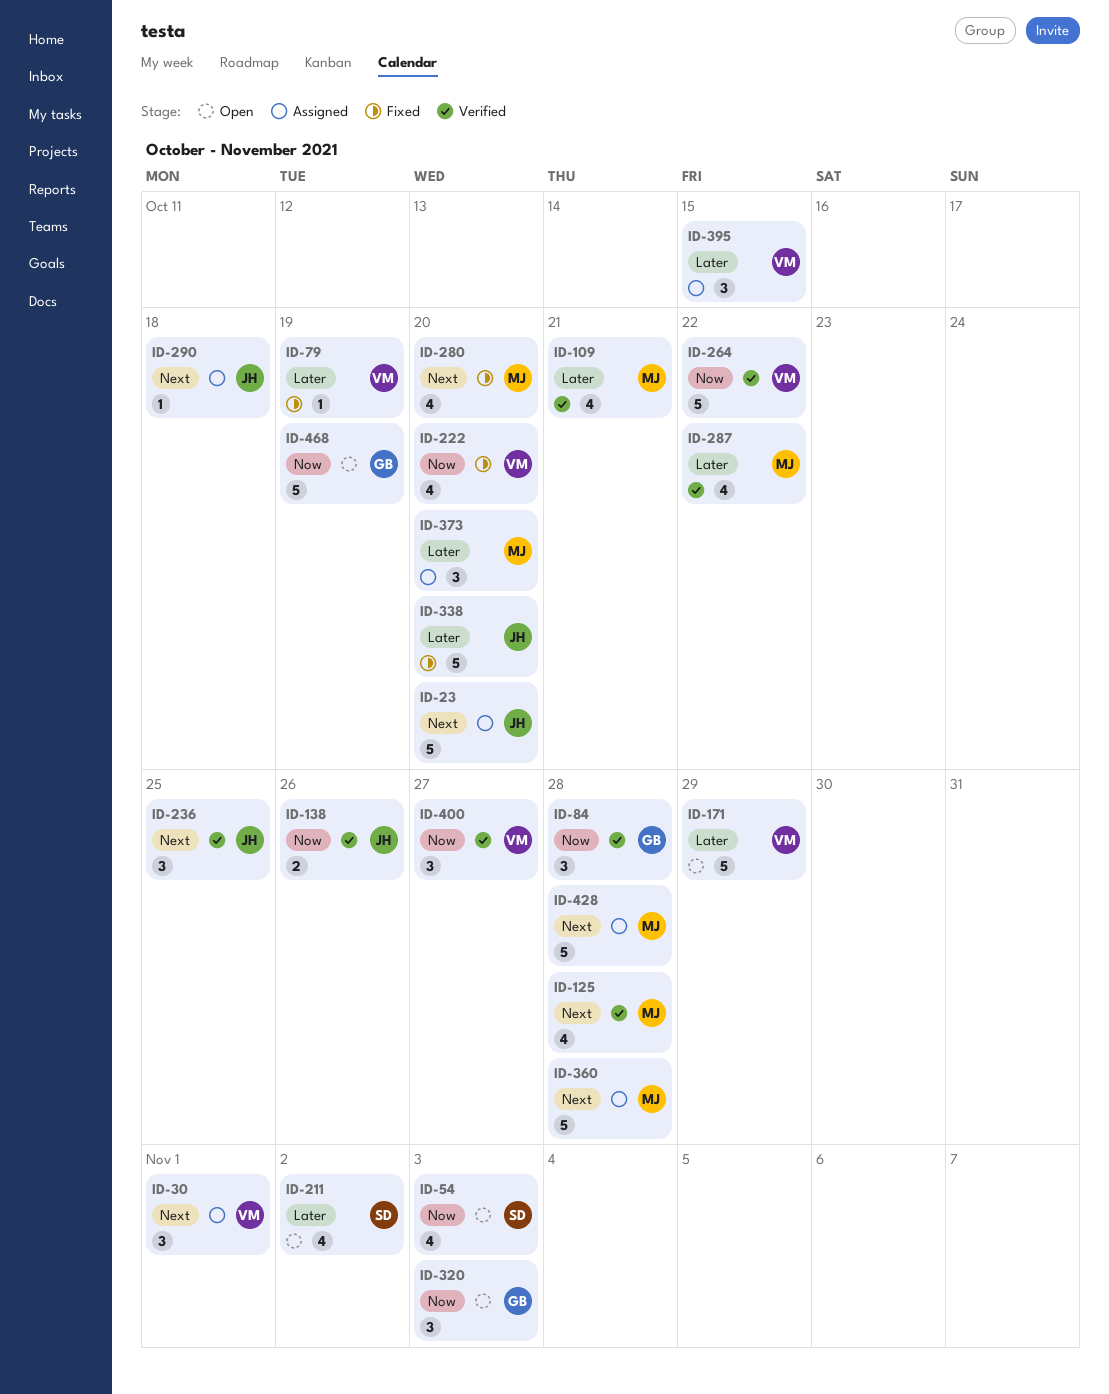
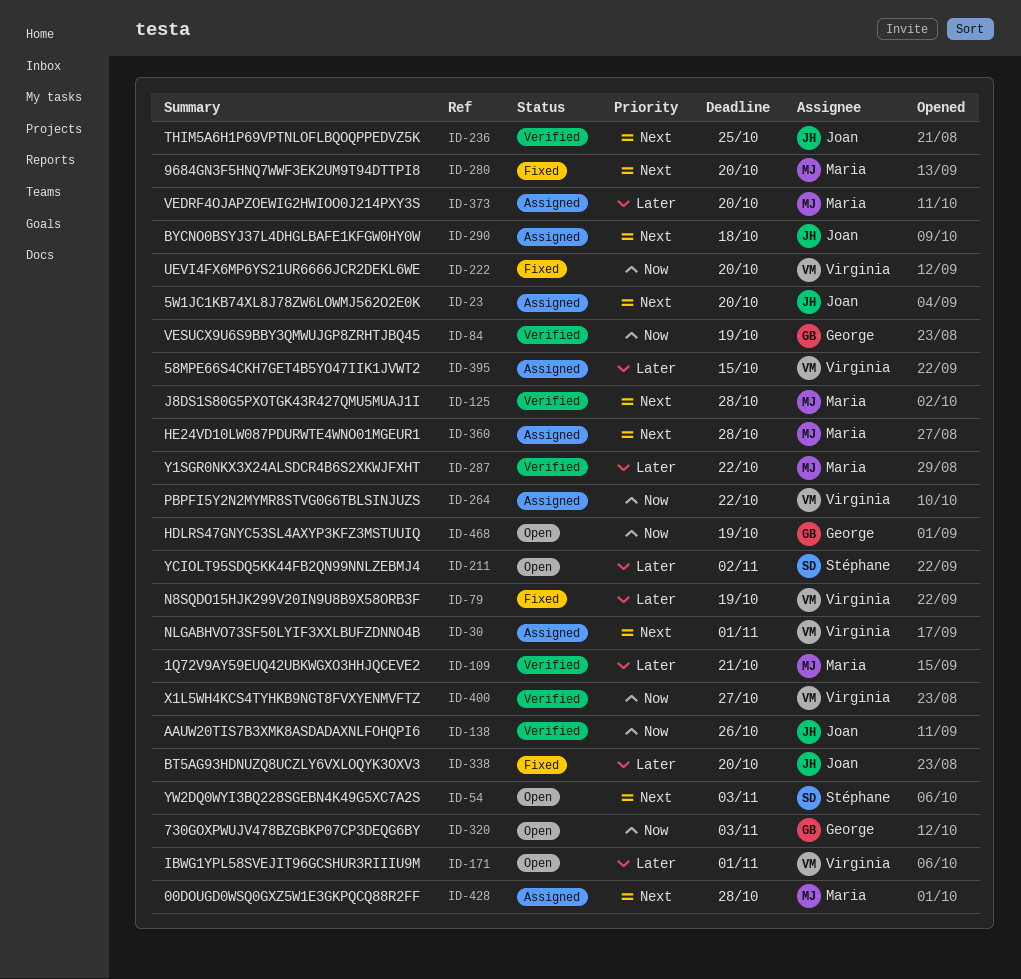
ID-54, priority: Now -> Next
ID-84, due: Oct 28 -> Oct 19
ID-171, due: Oct 29 -> Nov 1
ID-264, status: Verified -> Assigned

